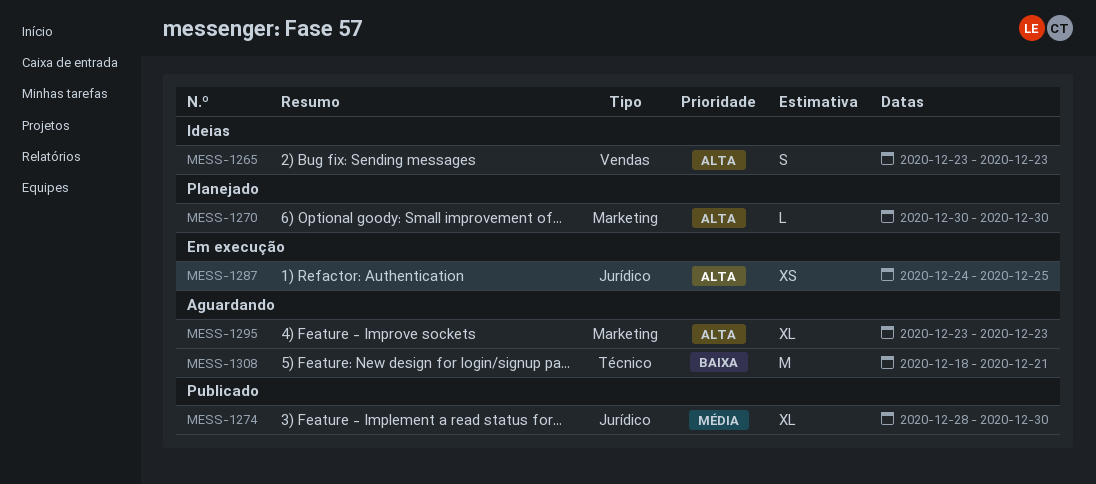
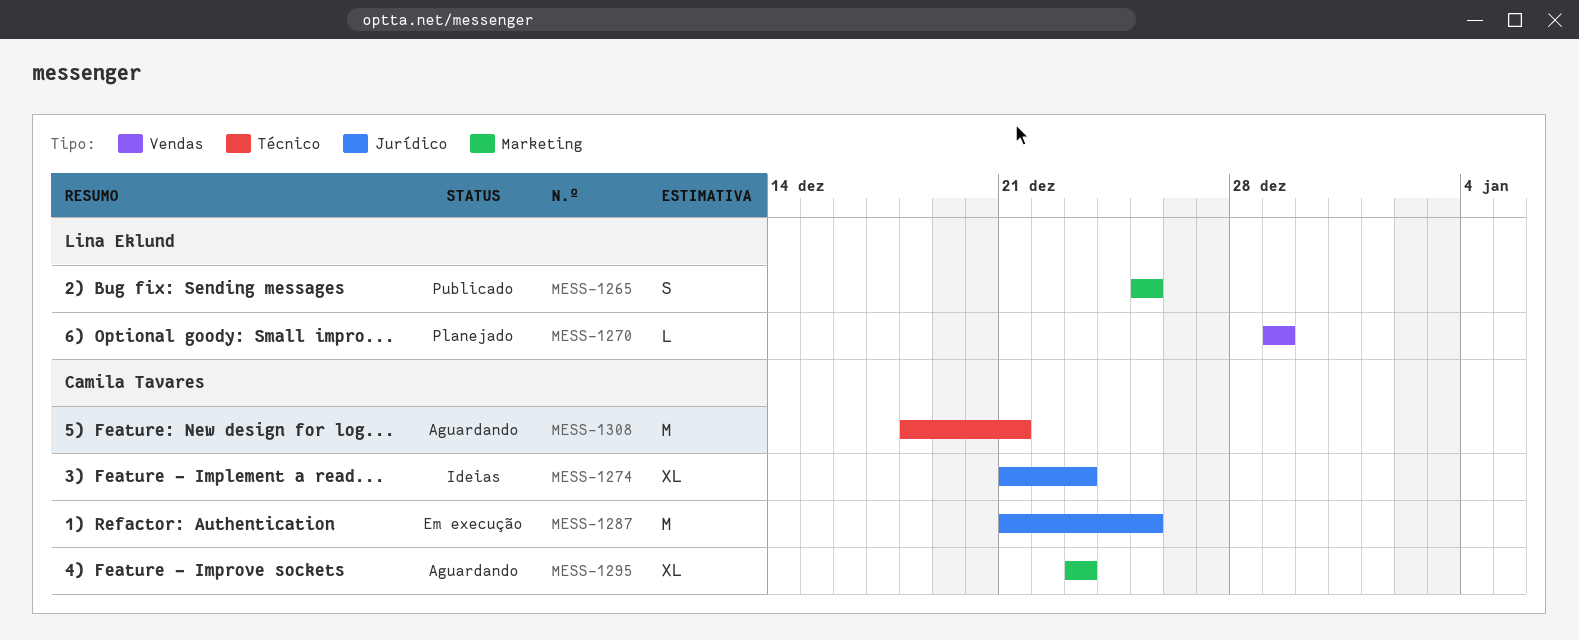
MESS-1265, status: Ideias -> Publicado
MESS-1265, label: Vendas -> Marketing
MESS-1265, start: Dec 23 -> Dec 25
MESS-1265, due: Dec 23 -> Dec 25
MESS-1270, label: Marketing -> Vendas
MESS-1270, start: Dec 30 -> Dec 29
MESS-1270, due: Dec 30 -> Dec 29
MESS-1274, status: Publicado -> Ideias
MESS-1274, start: Dec 28 -> Dec 21
MESS-1274, due: Dec 30 -> Dec 23
MESS-1287, estimate: XS -> M
MESS-1287, start: Dec 24 -> Dec 21

